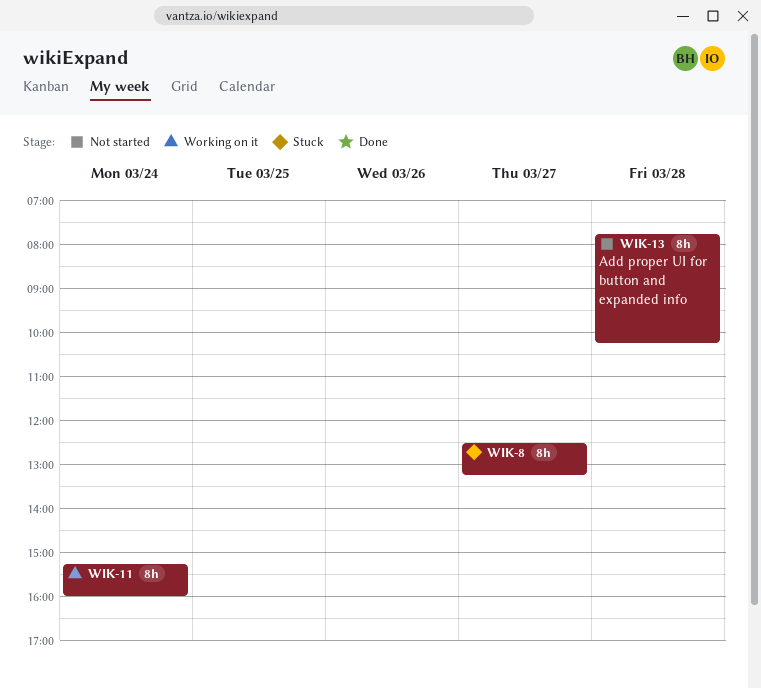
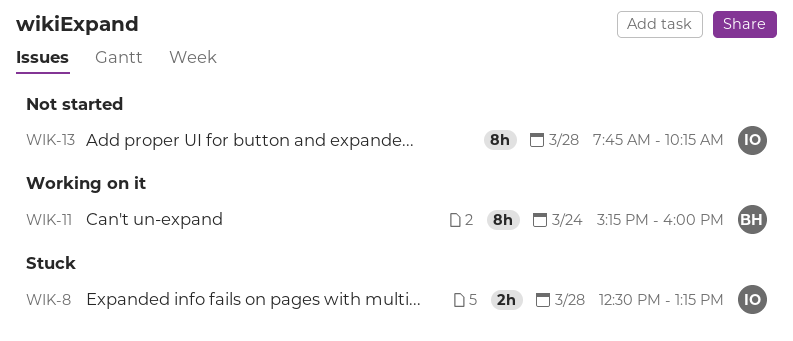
WIK-8, estimate: 8h -> 2h
WIK-8, day: Mar 27 -> Mar 28

